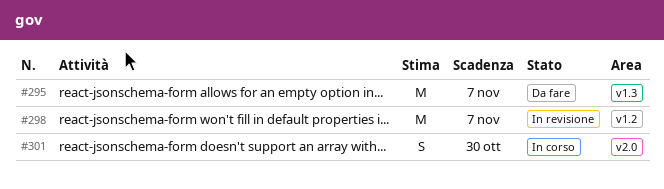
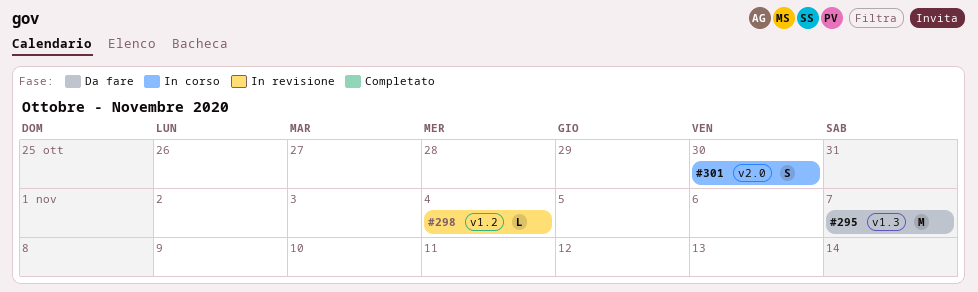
#298, estimate: M -> L
#298, due: Nov 7 -> Nov 4

